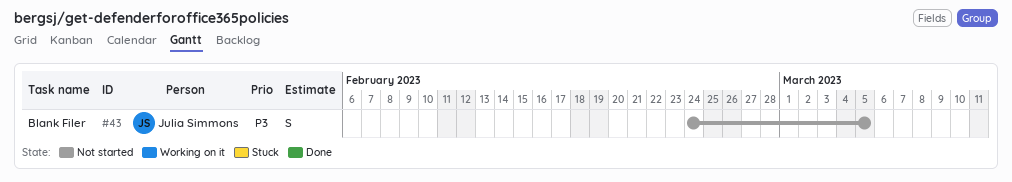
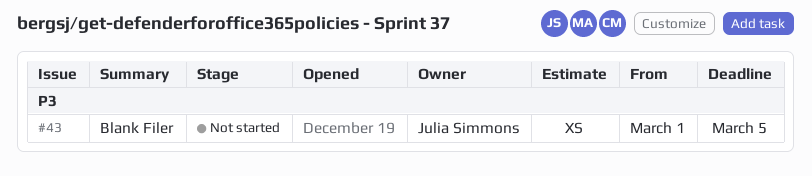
#43, estimate: S -> XS
#43, start: Feb 24 -> Mar 1

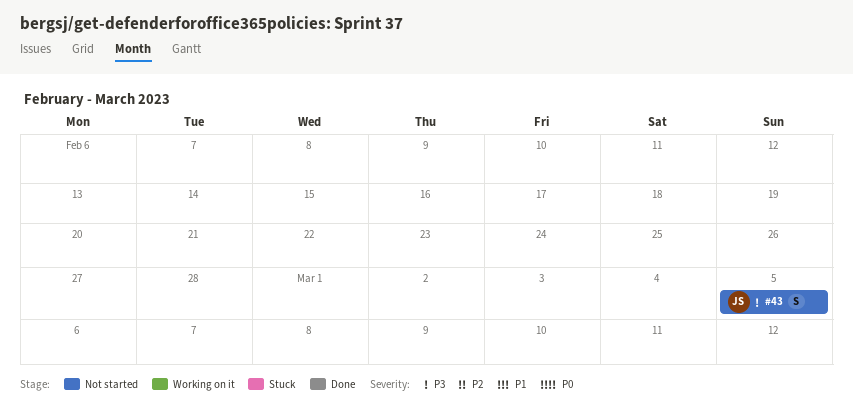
#43, estimate: XS -> S
#43, start: Mar 1 -> Mar 5

